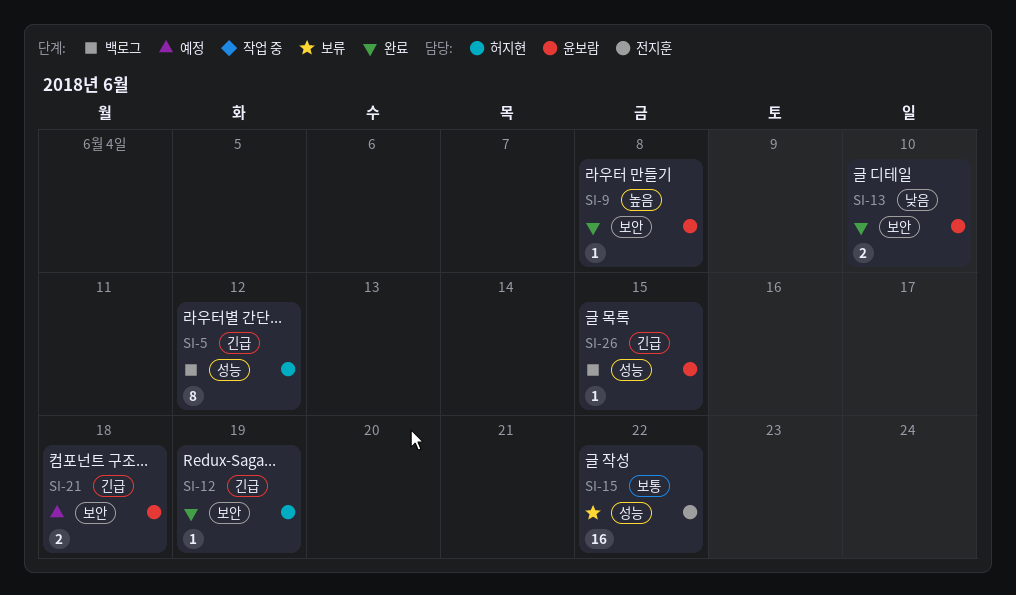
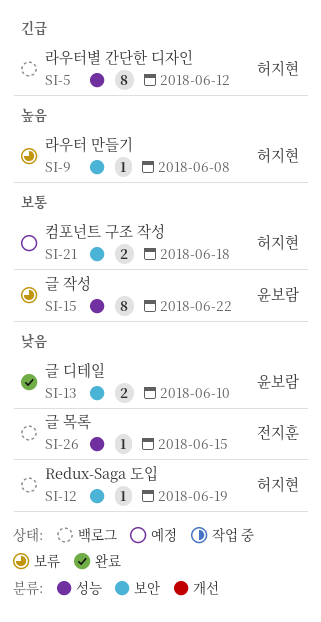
SI-9, status: 완료 -> 보류
SI-9, owner: 윤보람 -> 허지현
SI-12, status: 완료 -> 백로그
SI-12, priority: 긴급 -> 낮음
SI-15, owner: 전지훈 -> 윤보람
SI-15, estimate: 16 -> 8
SI-21, owner: 윤보람 -> 허지현
SI-21, priority: 긴급 -> 보통
SI-26, owner: 윤보람 -> 전지훈
SI-26, priority: 긴급 -> 낮음

